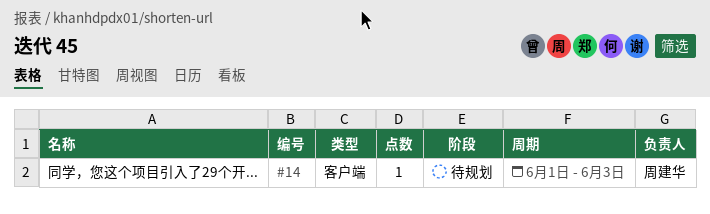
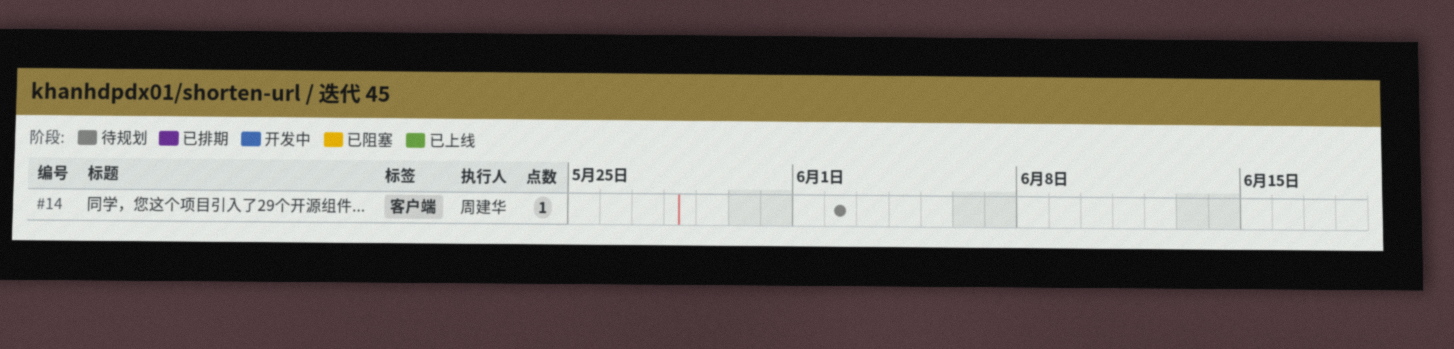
#14, start: Jun 1 -> Jun 2
#14, due: Jun 3 -> Jun 2

